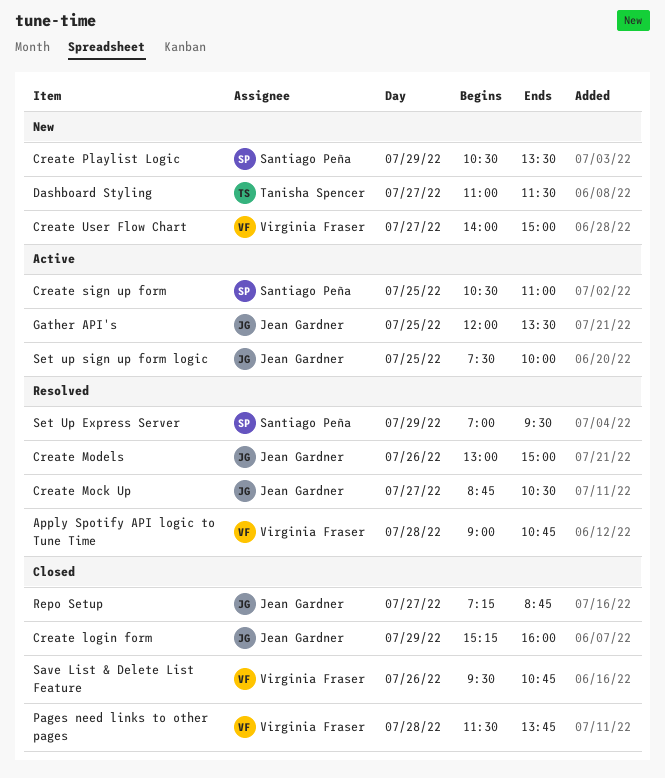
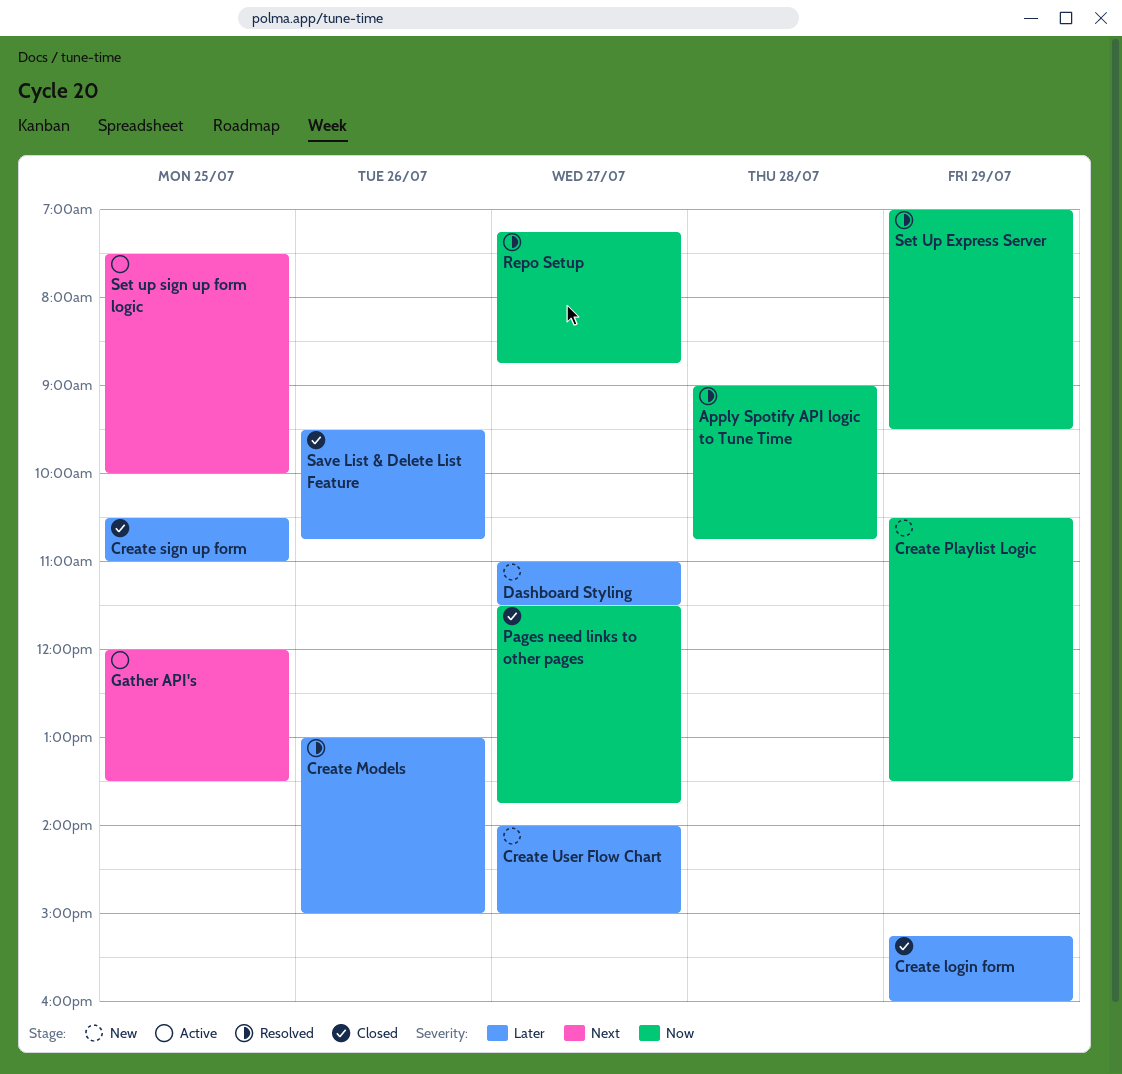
Create Mock Up: present -> none
Create sign up form, status: Active -> Closed
Pages need links to other pages, day: Jul 28 -> Jul 27
Repo Setup, status: Closed -> Resolved

